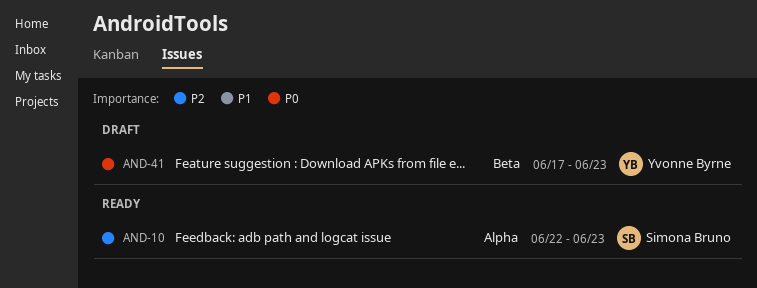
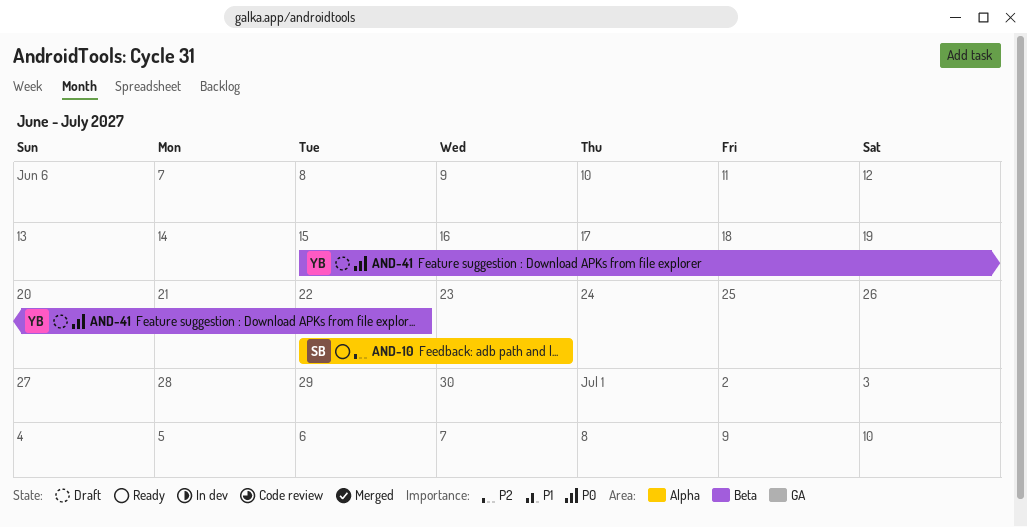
AND-41, start: Jun 17 -> Jun 15
AND-41, due: Jun 23 -> Jun 22

